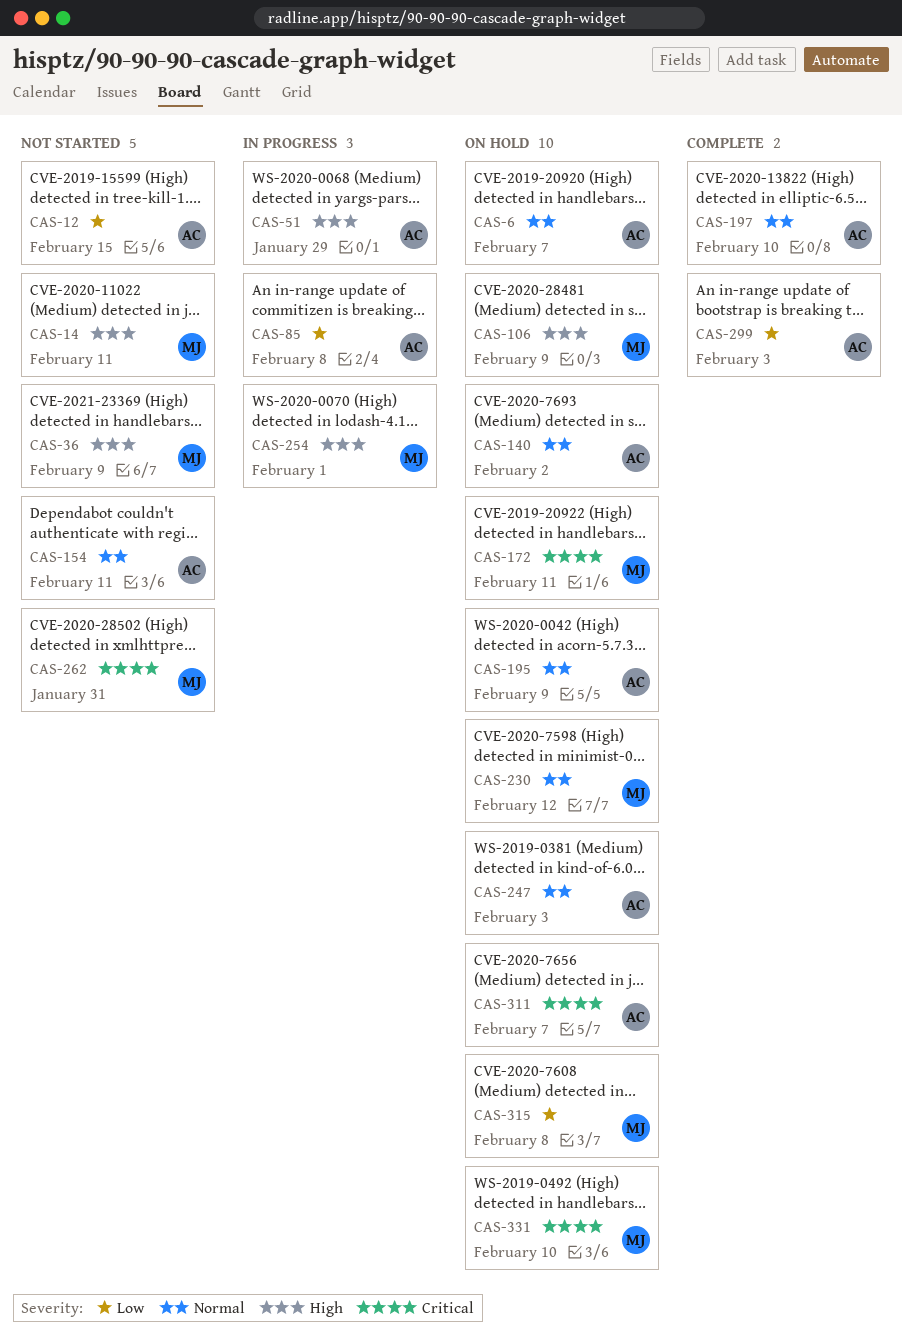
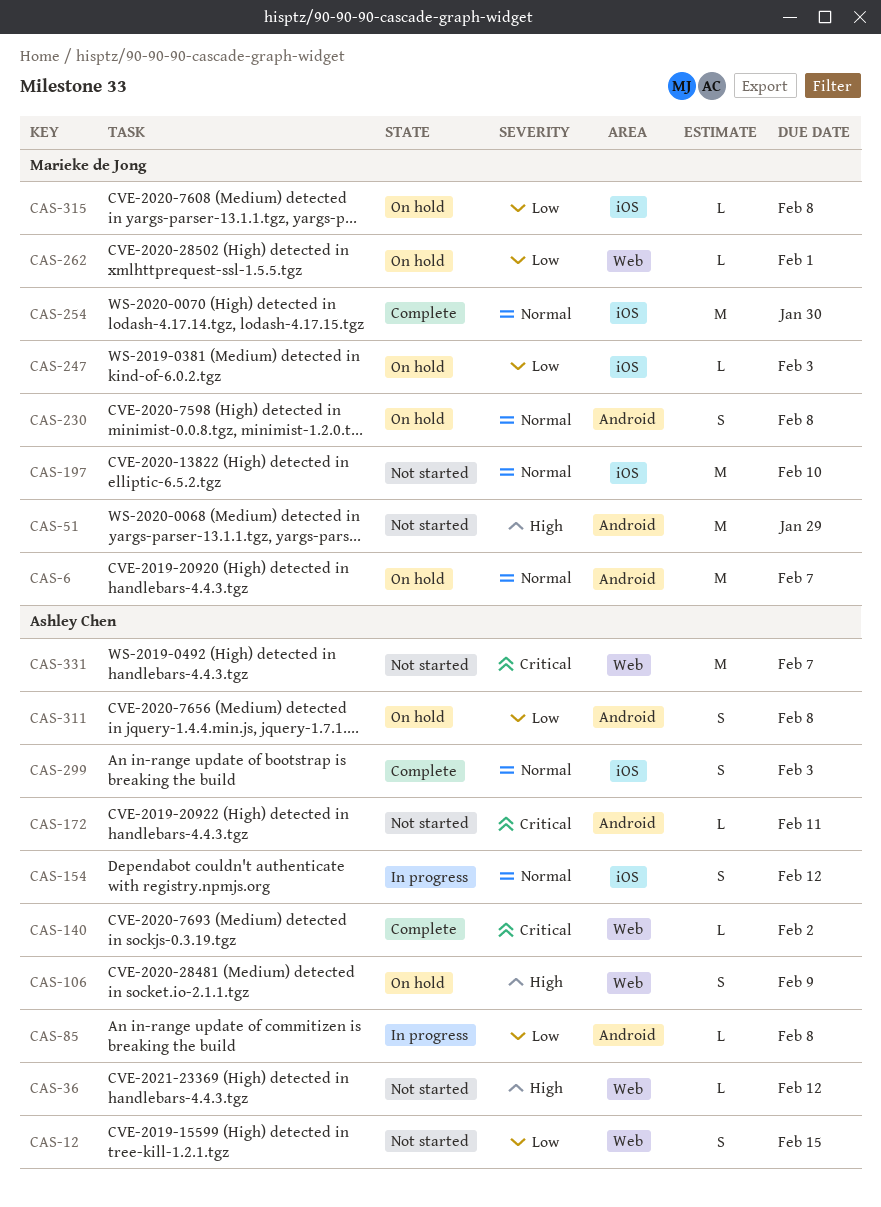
CAS-6, owner: Ashley Chen -> Marieke de Jong
CAS-14: present -> none
CAS-36, owner: Marieke de Jong -> Ashley Chen
CAS-36, due: Feb 9 -> Feb 12
CAS-51, status: In progress -> Not started
CAS-51, owner: Ashley Chen -> Marieke de Jong
CAS-106, owner: Marieke de Jong -> Ashley Chen
CAS-140, status: On hold -> Complete
CAS-140, priority: Normal -> Critical
CAS-154, status: Not started -> In progress
CAS-154, due: Feb 11 -> Feb 12
CAS-172, status: On hold -> Not started
CAS-172, owner: Marieke de Jong -> Ashley Chen
CAS-195: present -> none
CAS-197, status: Complete -> Not started
CAS-197, owner: Ashley Chen -> Marieke de Jong
CAS-230, due: Feb 12 -> Feb 8
CAS-247, owner: Ashley Chen -> Marieke de Jong
CAS-247, priority: Normal -> Low
CAS-254, status: In progress -> Complete
CAS-254, priority: High -> Normal
CAS-254, due: Feb 1 -> Jan 30
CAS-262, status: Not started -> On hold
CAS-262, priority: Critical -> Low
CAS-262, due: Jan 31 -> Feb 1
CAS-299, priority: Low -> Normal
CAS-311, priority: Critical -> Low
CAS-311, due: Feb 7 -> Feb 8
CAS-331, status: On hold -> Not started
CAS-331, owner: Marieke de Jong -> Ashley Chen
CAS-331, due: Feb 10 -> Feb 7

